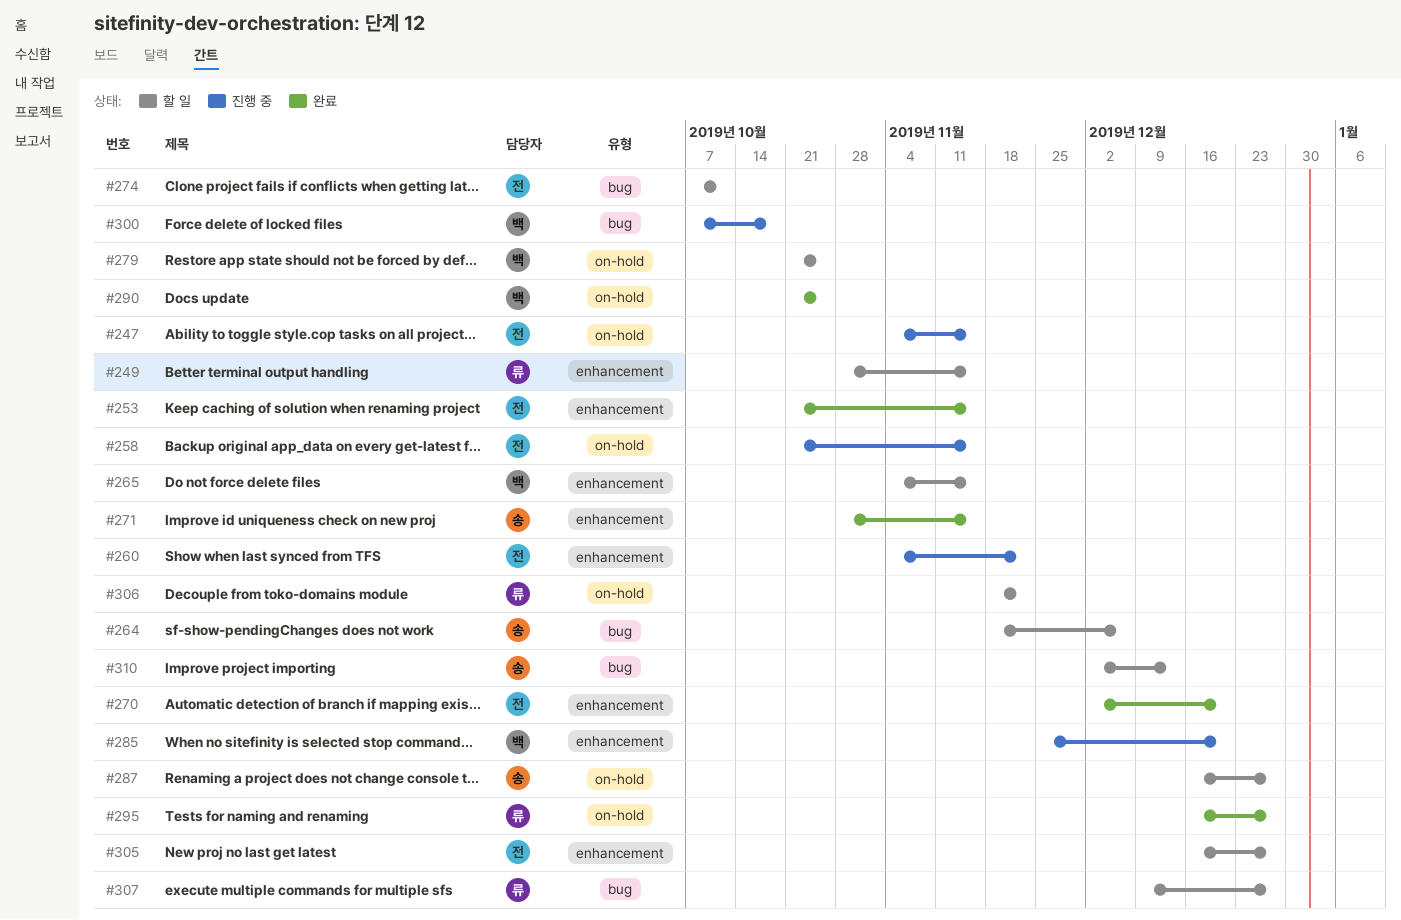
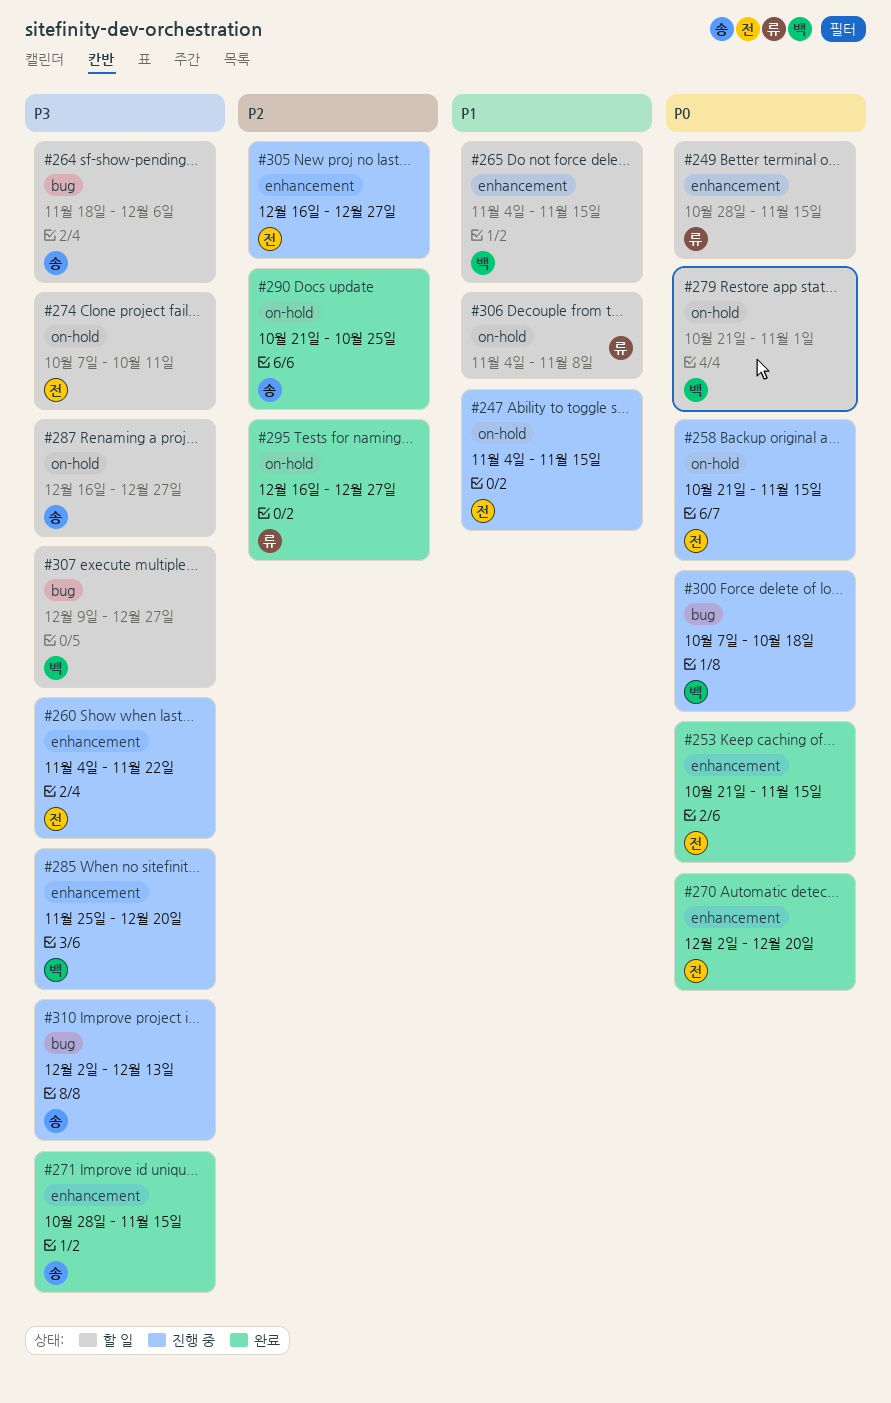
#274, label: bug -> on-hold
#279, due: Oct 25 -> Nov 1
#290, owner: 백 -> 송
#305, status: 할 일 -> 진행 중
#306, start: Nov 18 -> Nov 4
#306, due: Nov 22 -> Nov 8
#307, owner: 류 -> 백
#310, status: 할 일 -> 진행 중

